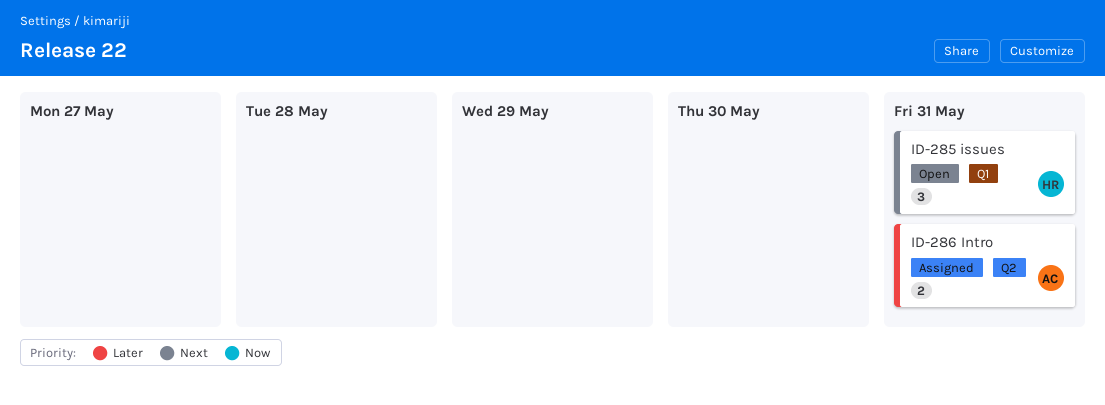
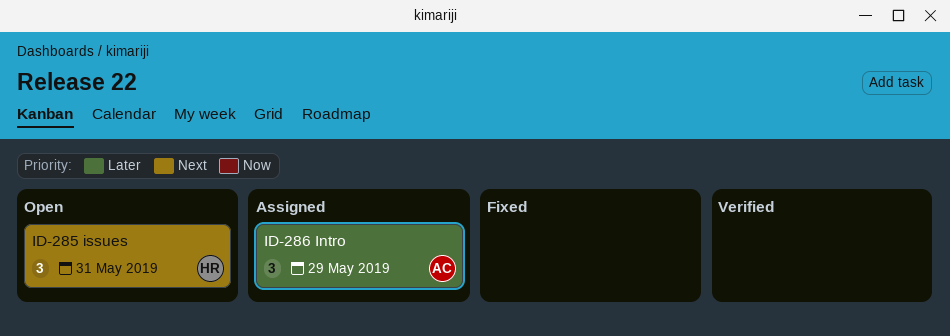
ID-286, estimate: 2 -> 3
ID-286, due: May 31 -> May 29

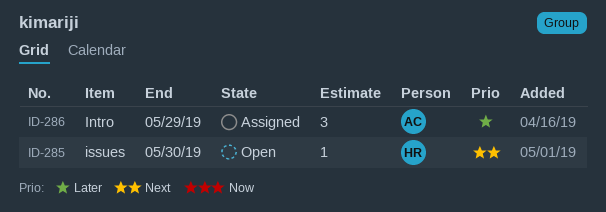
ID-285, estimate: 3 -> 1
ID-285, due: May 31 -> May 30

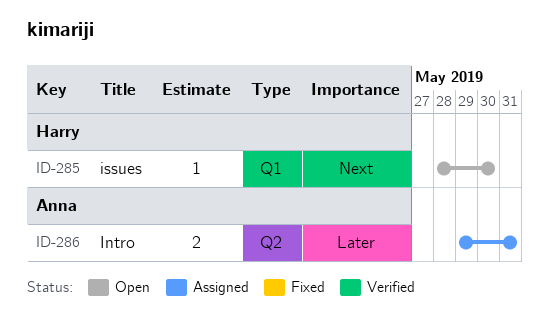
ID-286, estimate: 3 -> 2
ID-286, due: May 29 -> May 31

